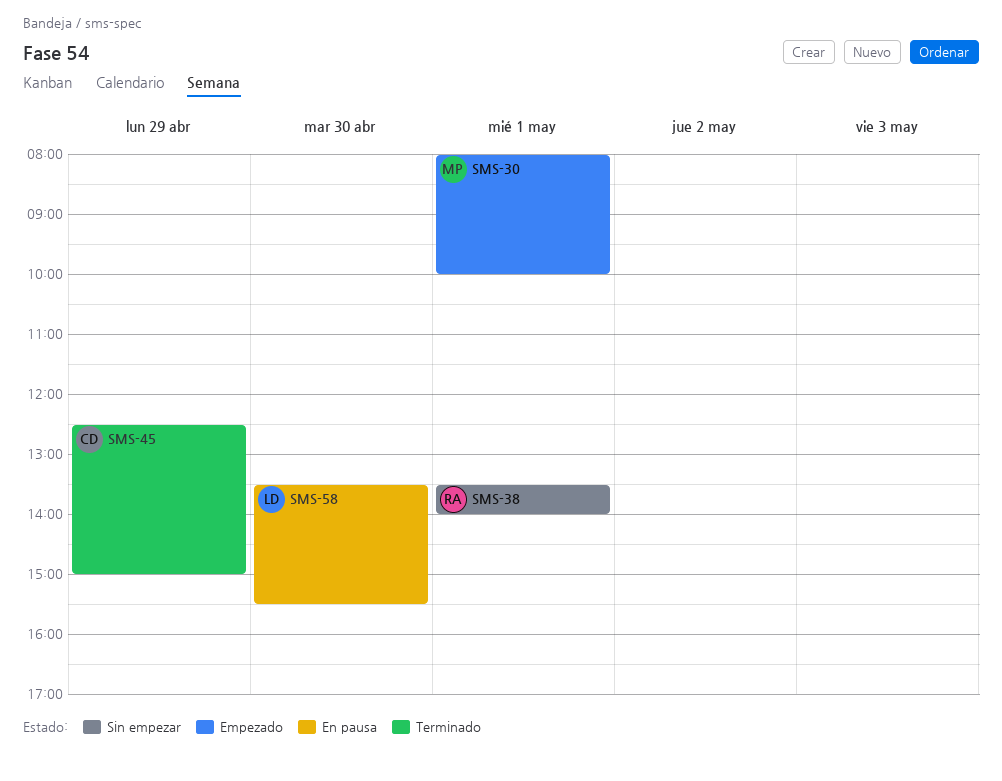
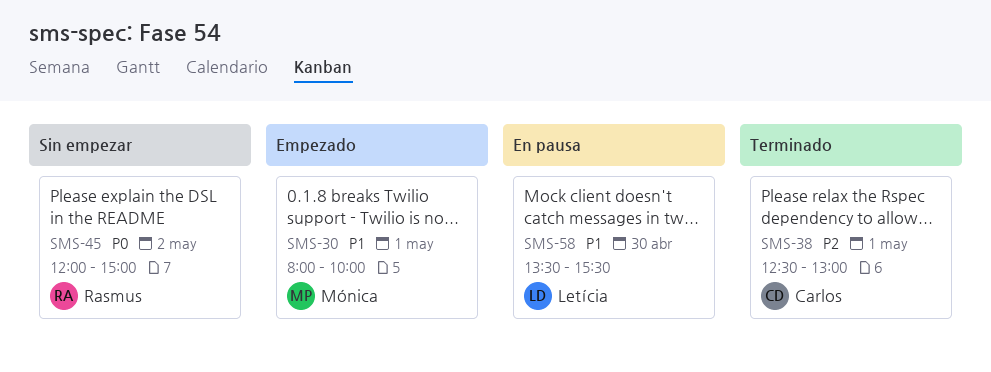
SMS-38, status: Sin empezar -> Terminado
SMS-38, owner: Rasmus -> Carlos
SMS-38, begins: 13:30 -> 12:30
SMS-38, ends: 14:00 -> 13:00
SMS-45, status: Terminado -> Sin empezar
SMS-45, owner: Carlos -> Rasmus
SMS-45, day: Apr 29 -> May 2
SMS-45, begins: 12:30 -> 12:00

